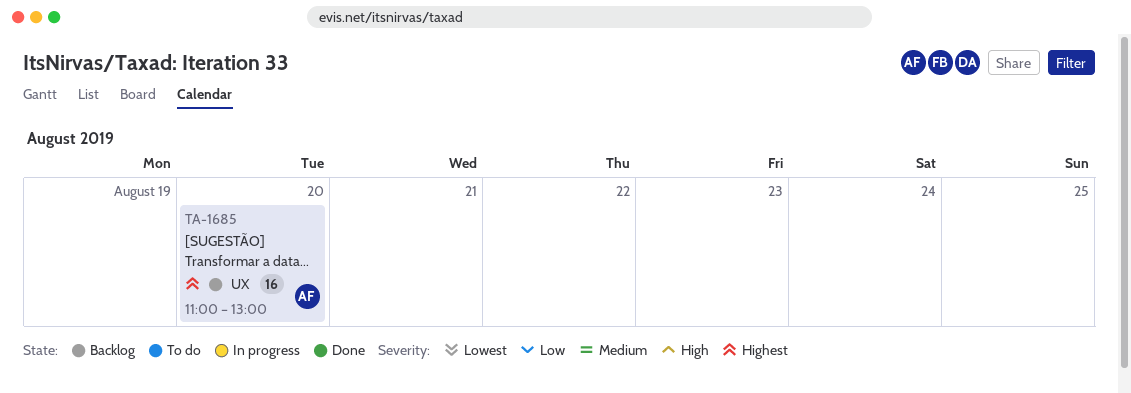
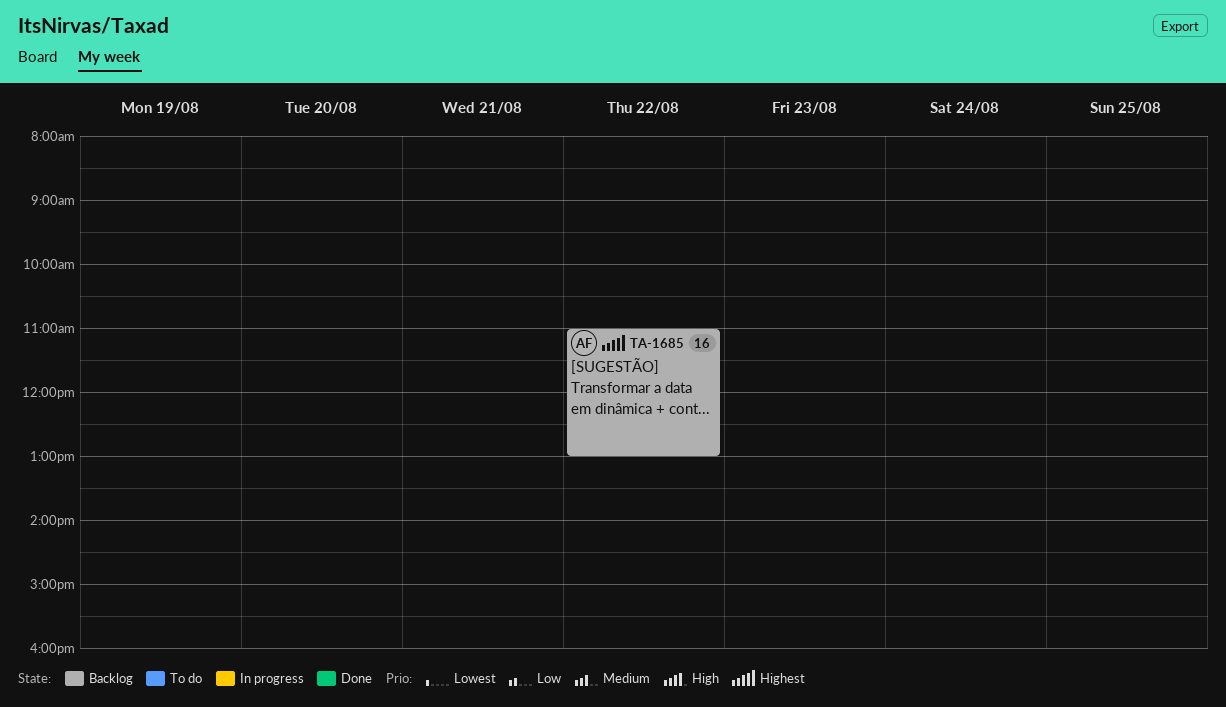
TA-1685, day: Aug 20 -> Aug 22

